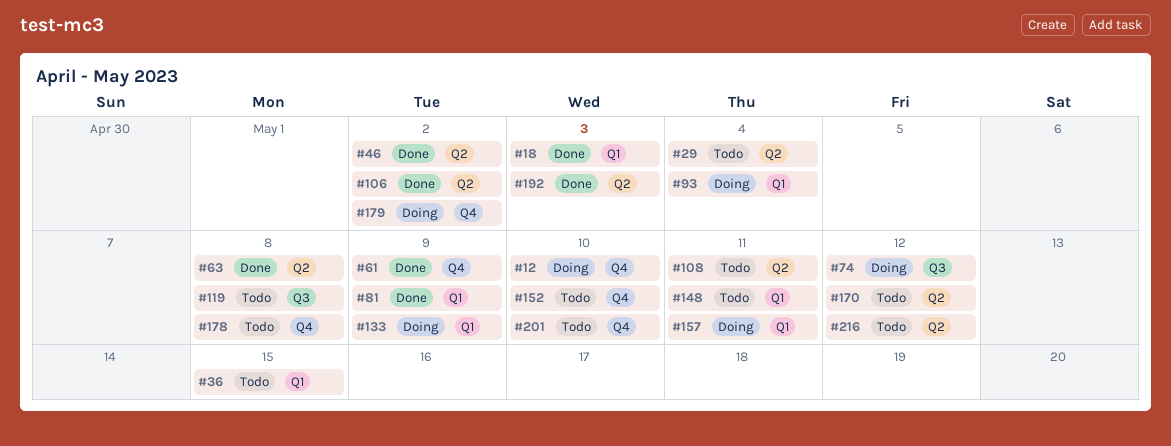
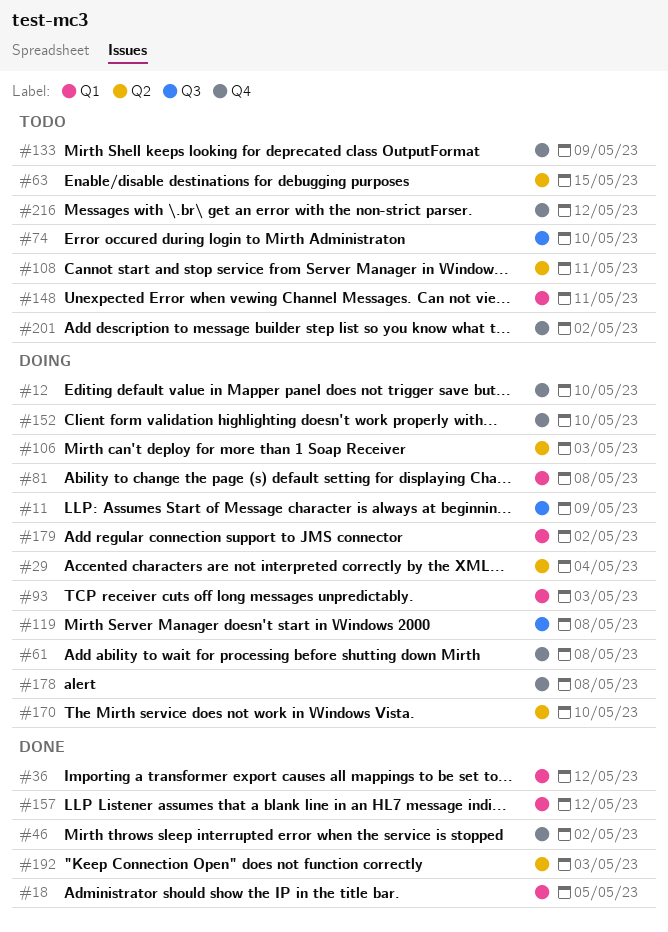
#11: none -> present
#18, due: May 3 -> May 5
#29, status: Todo -> Doing
#36, status: Todo -> Done
#36, due: May 15 -> May 12
#46, label: Q2 -> Q4
#61, status: Done -> Doing
#61, due: May 9 -> May 8
#63, status: Done -> Todo
#63, due: May 8 -> May 15
#74, status: Doing -> Todo
#74, due: May 12 -> May 10
#81, status: Done -> Doing
#81, due: May 9 -> May 8
#93, due: May 4 -> May 3
#106, status: Done -> Doing
#106, due: May 2 -> May 3
#119, status: Todo -> Doing
#133, status: Doing -> Todo
#133, label: Q1 -> Q4
#152, status: Todo -> Doing
#157, status: Doing -> Done
#157, due: May 11 -> May 12
#170, status: Todo -> Doing
#170, due: May 12 -> May 10
#178, status: Todo -> Doing
#179, label: Q4 -> Q1
#201, due: May 10 -> May 2
#216, label: Q2 -> Q4

